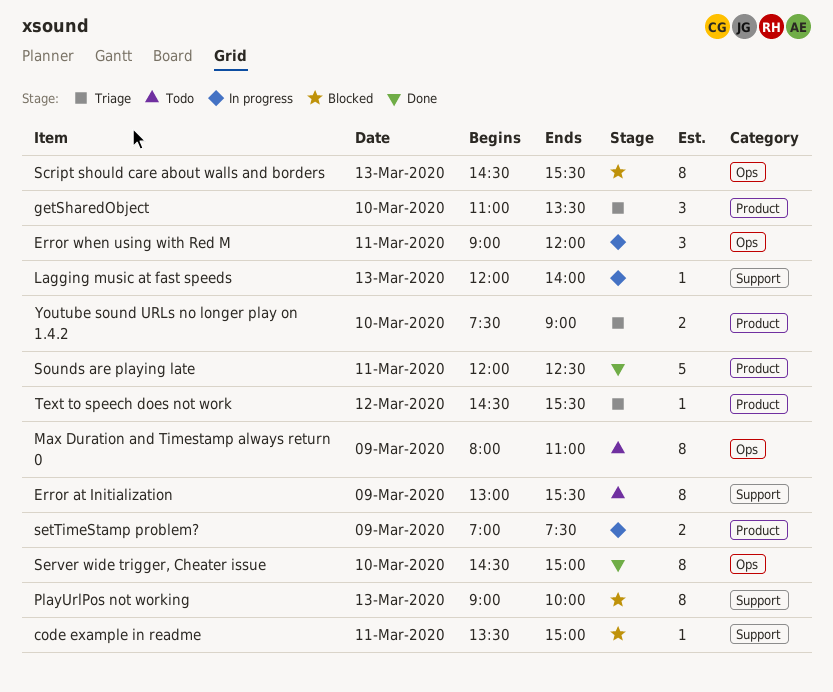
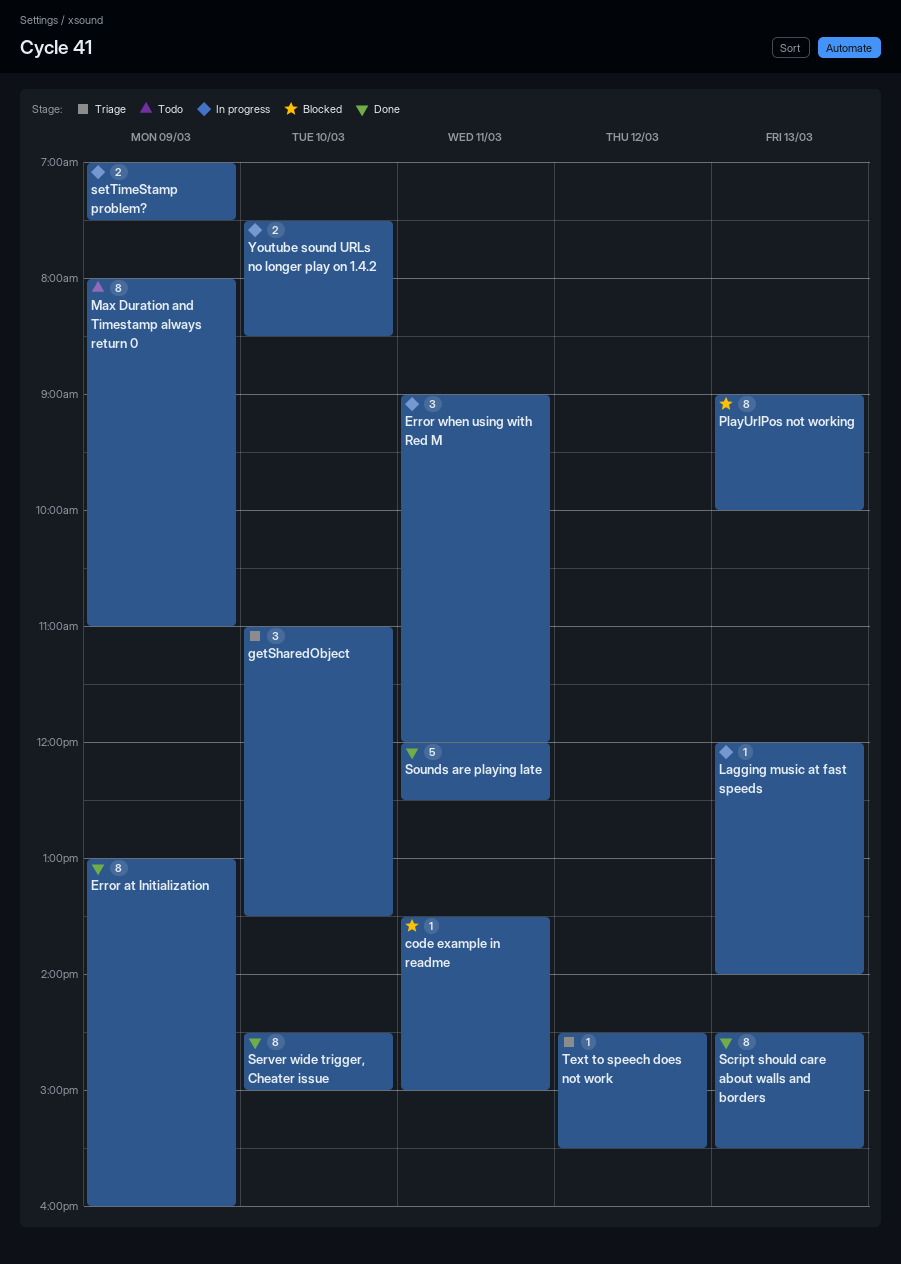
Error at Initialization, status: Todo -> Done
Error at Initialization, ends: 15:30 -> 16:00
Script should care about walls and borders, status: Blocked -> Done
Youtube sound URLs no longer play on 1.4.2, status: Triage -> In progress
Youtube sound URLs no longer play on 1.4.2, ends: 09:00 -> 08:30

